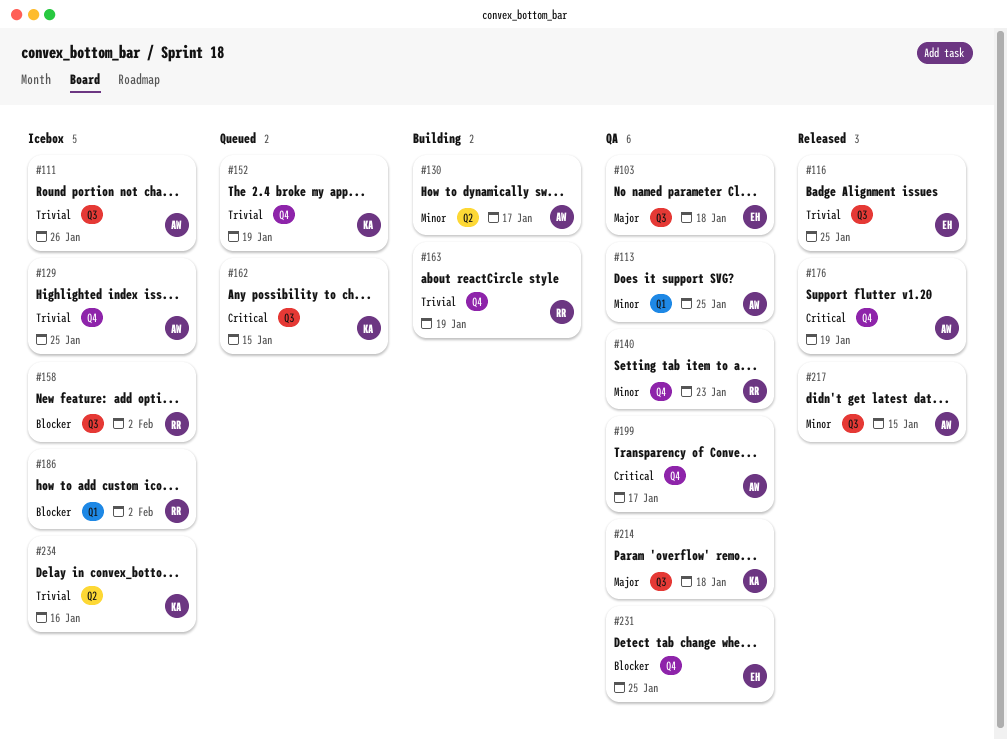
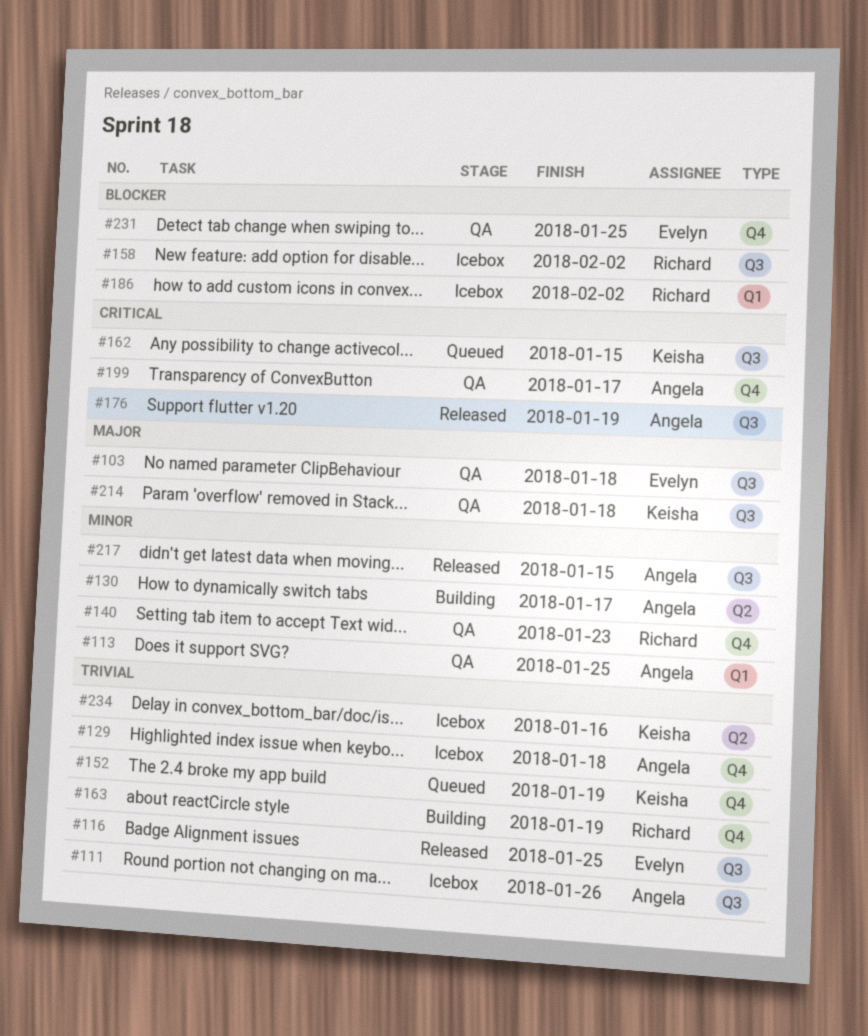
#129, due: Jan 25 -> Jan 18
#176, label: Q4 -> Q3

